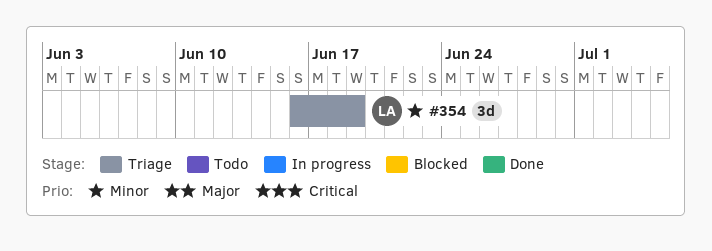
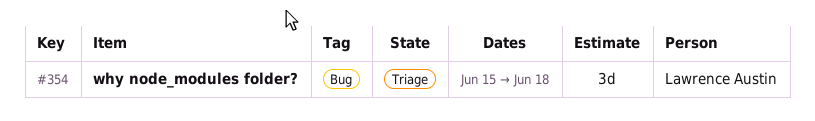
#354, start: Jun 16 -> Jun 15
#354, due: Jun 19 -> Jun 18

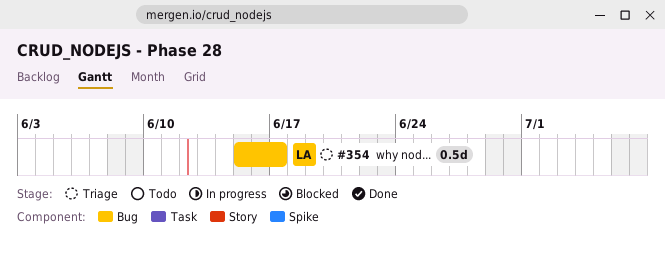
#354, estimate: 3d -> 0.5d
#354, due: Jun 18 -> Jun 17

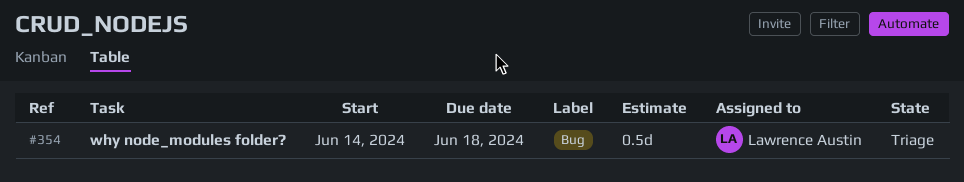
#354, start: Jun 15 -> Jun 14
#354, due: Jun 17 -> Jun 18

